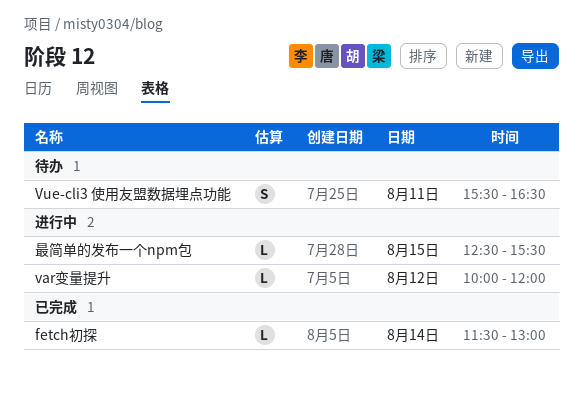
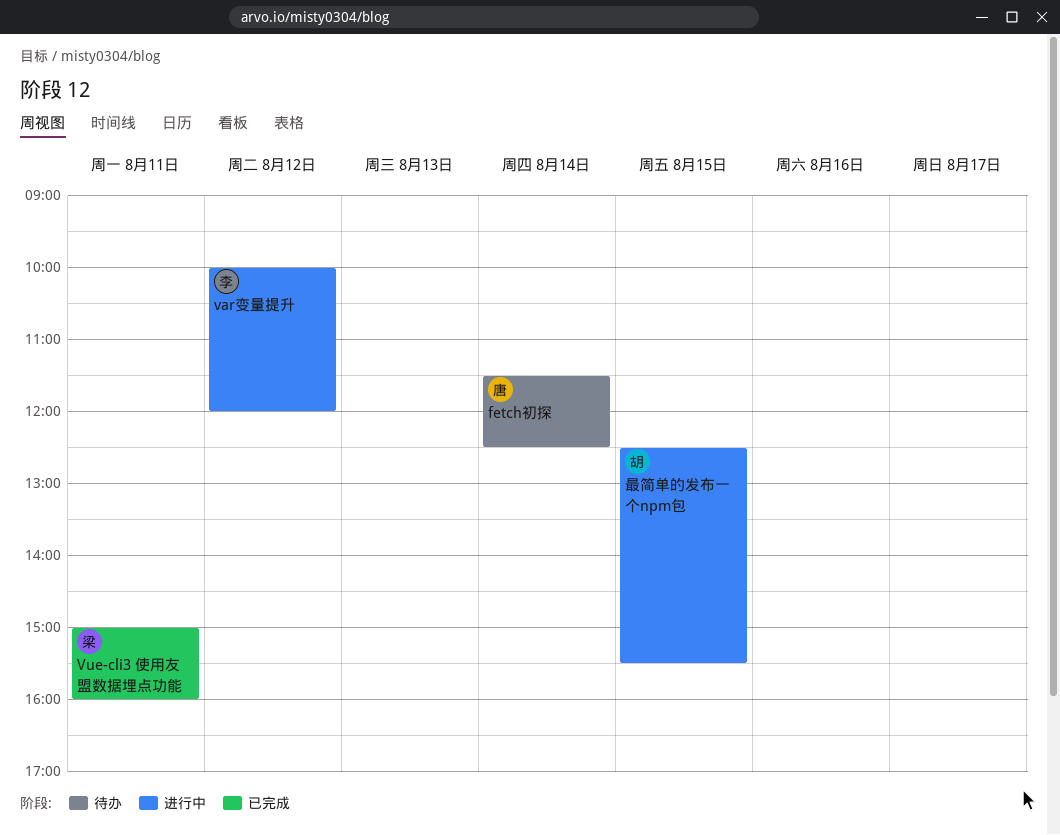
fetch初探, status: 已完成 -> 待办
fetch初探, ends: 13:00 -> 12:30
Vue-cli3 使用友盟数据埋点功能, status: 待办 -> 已完成
Vue-cli3 使用友盟数据埋点功能, begins: 15:30 -> 15:00
Vue-cli3 使用友盟数据埋点功能, ends: 16:30 -> 16:00

